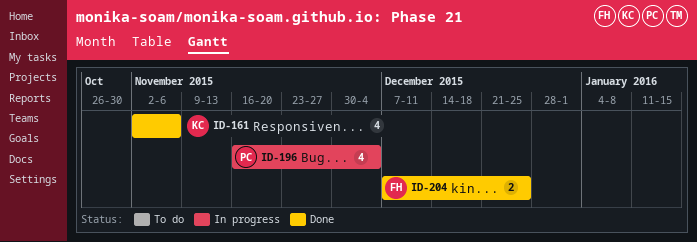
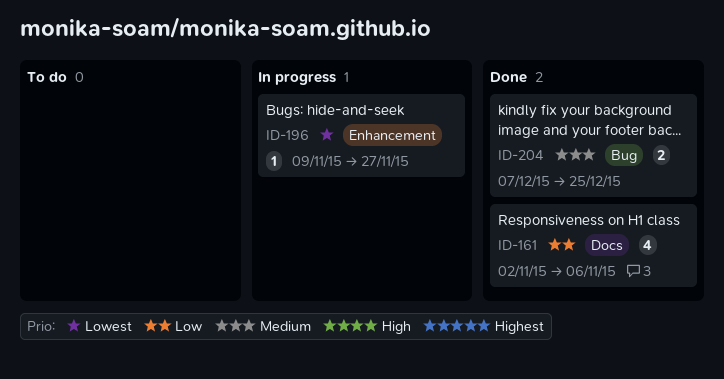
ID-196, estimate: 4 -> 1
ID-196, start: Nov 16 -> Nov 9
ID-196, due: Dec 4 -> Nov 27

